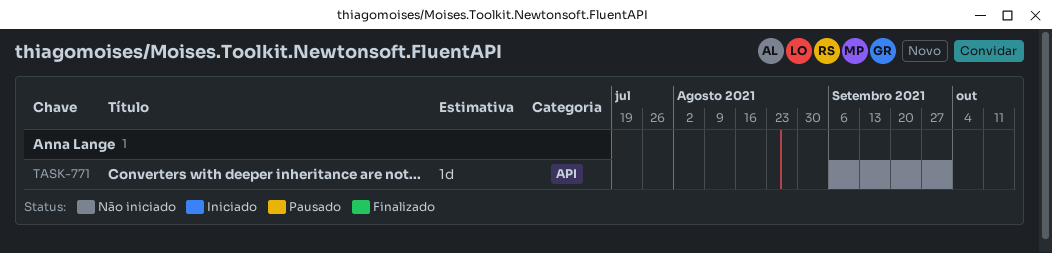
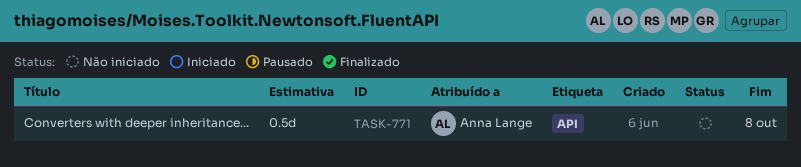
TASK-771, estimate: 1d -> 0.5d
TASK-771, due: Oct 1 -> Oct 8

